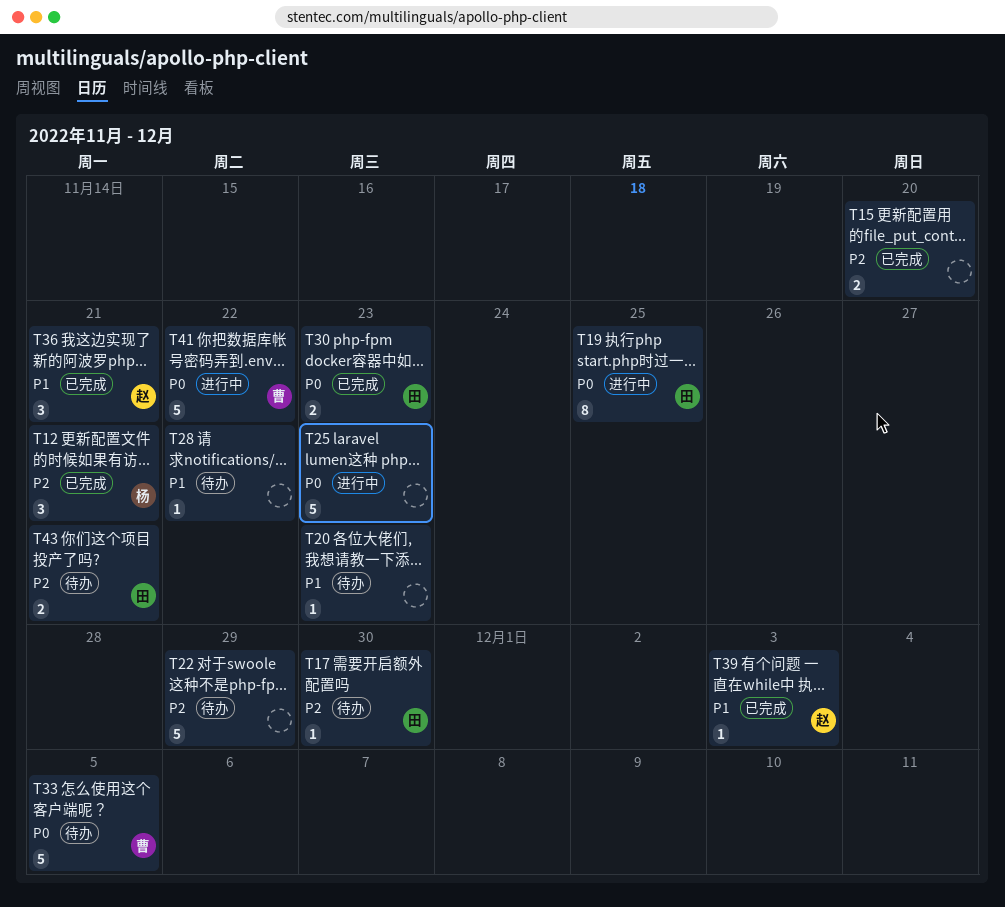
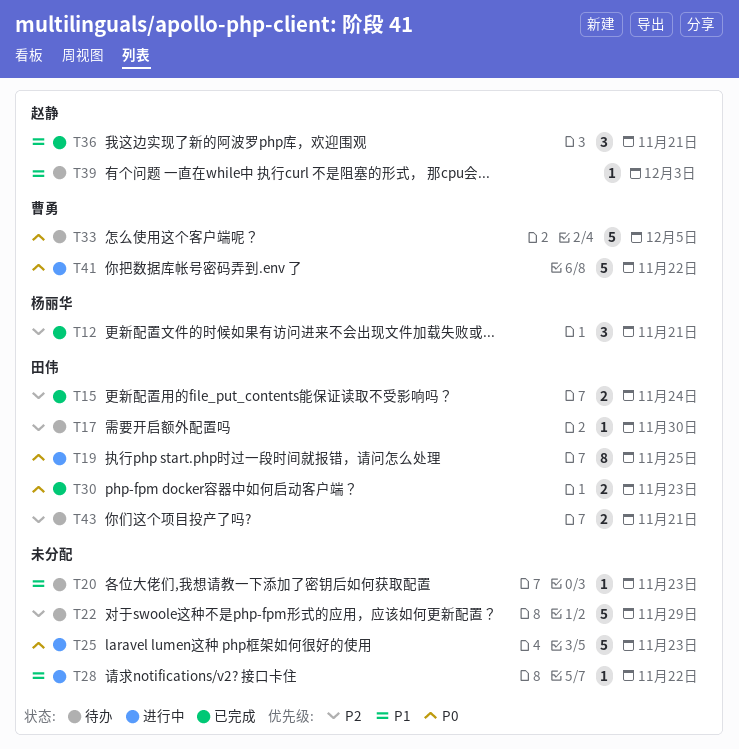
T15, owner: none -> 田伟
T15, due: Nov 20 -> Nov 24
T28, status: 待办 -> 进行中
T39, status: 已完成 -> 待办

